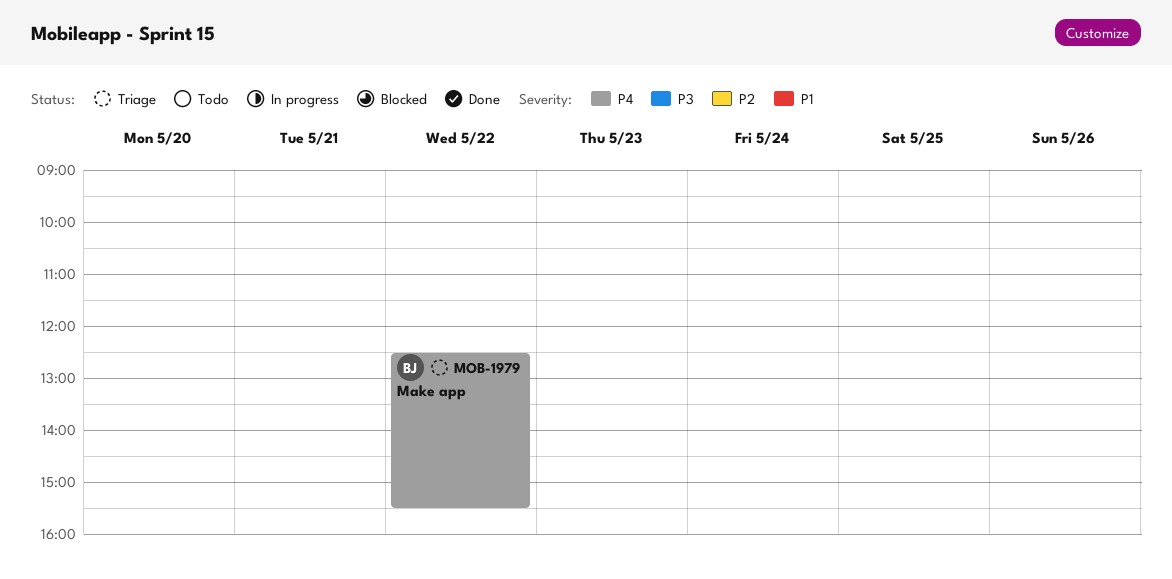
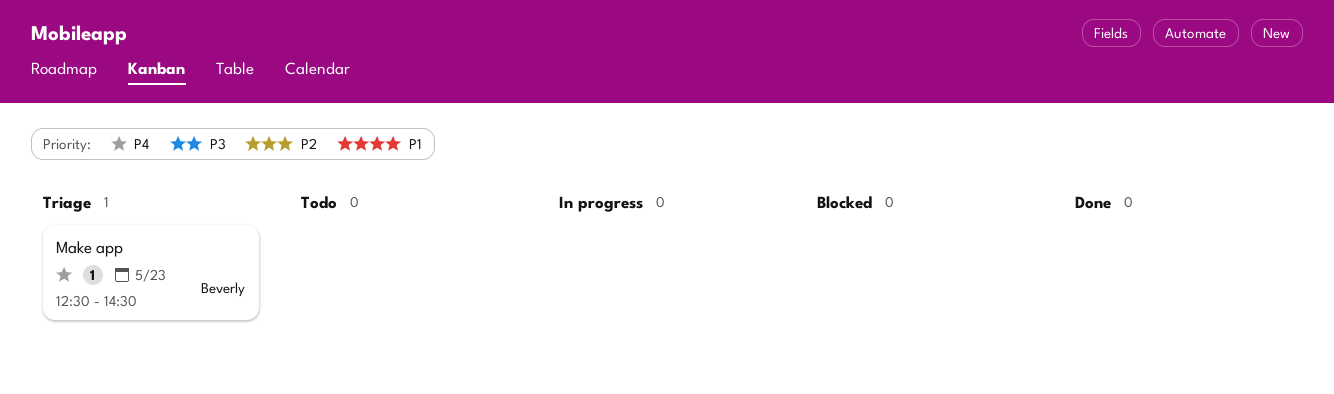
Make app, day: May 22 -> May 23
Make app, ends: 15:30 -> 14:30

